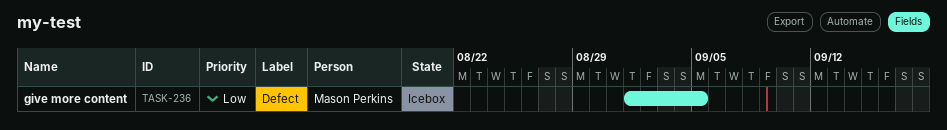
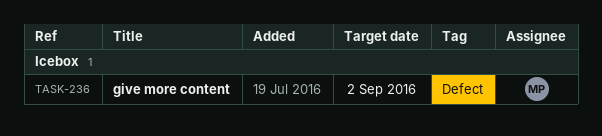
TASK-236, due: Sep 5 -> Sep 2

